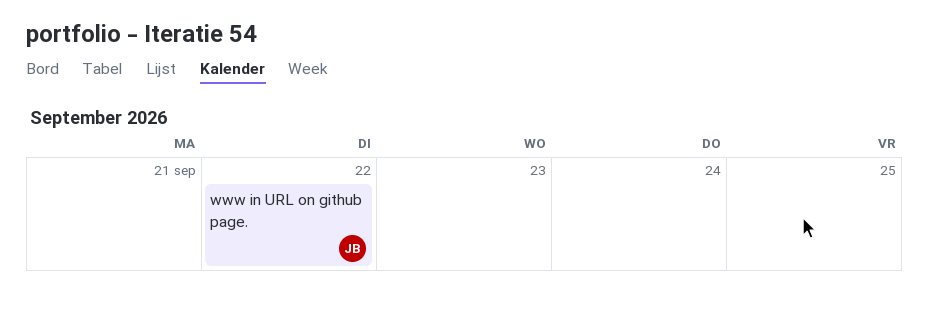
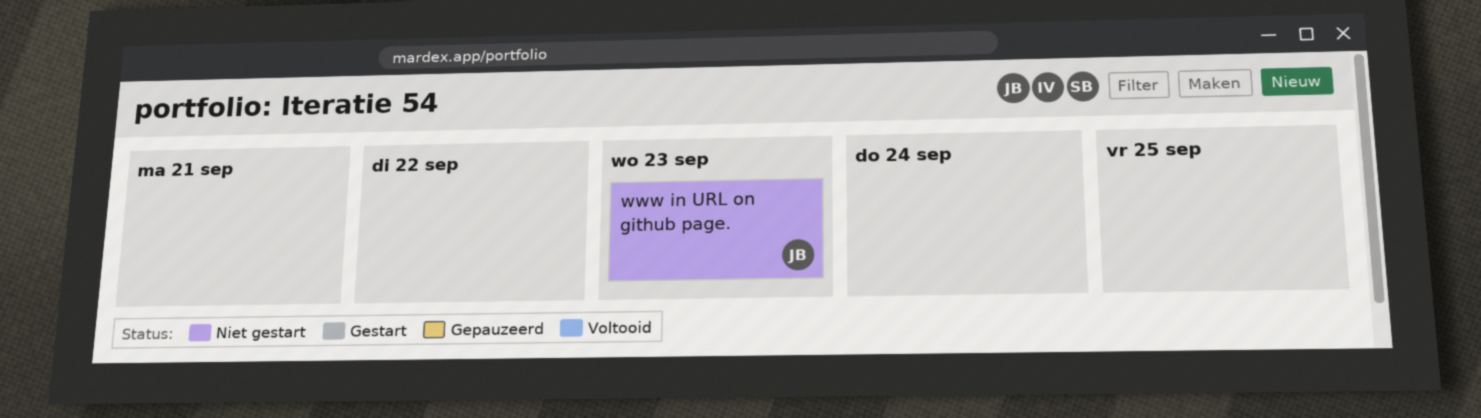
www in URL on github page., due: Sep 22 -> Sep 23

